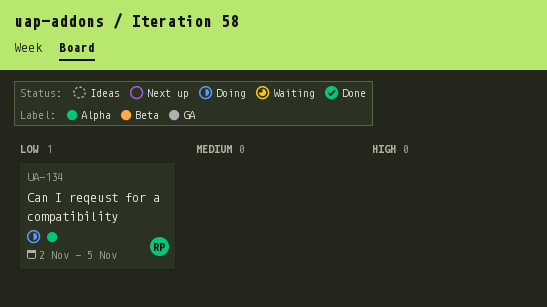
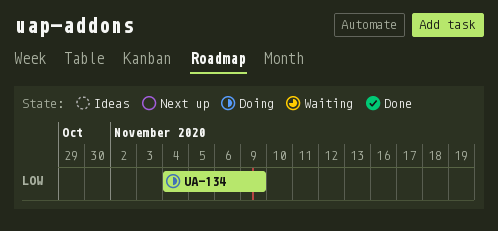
UA-134, start: Nov 2 -> Nov 4
UA-134, due: Nov 5 -> Nov 9

